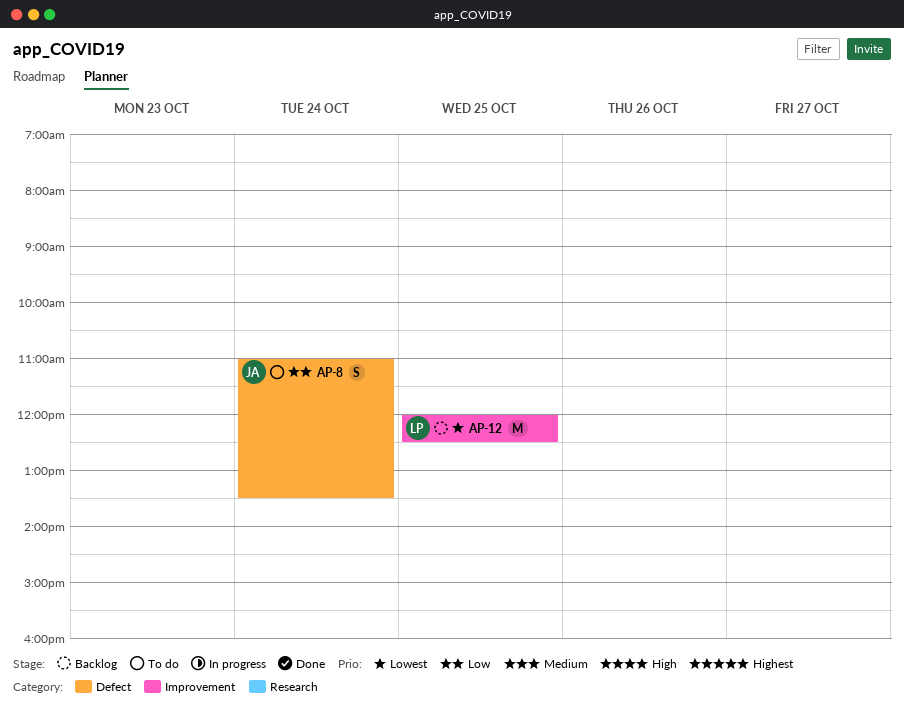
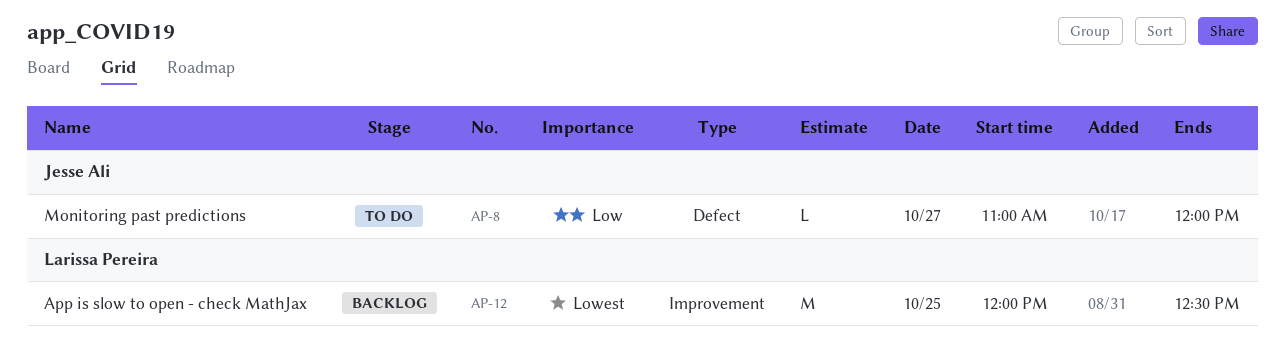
AP-8, estimate: S -> L
AP-8, day: Oct 24 -> Oct 27
AP-8, ends: 13:30 -> 12:00

